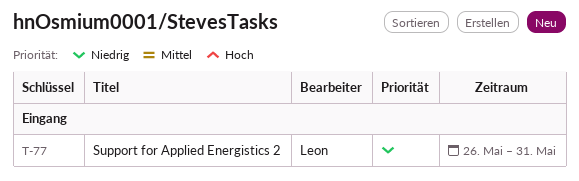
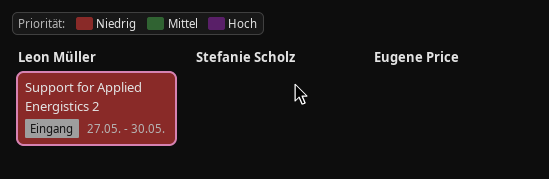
Support for Applied Energistics 2, start: May 26 -> May 27
Support for Applied Energistics 2, due: May 31 -> May 30

